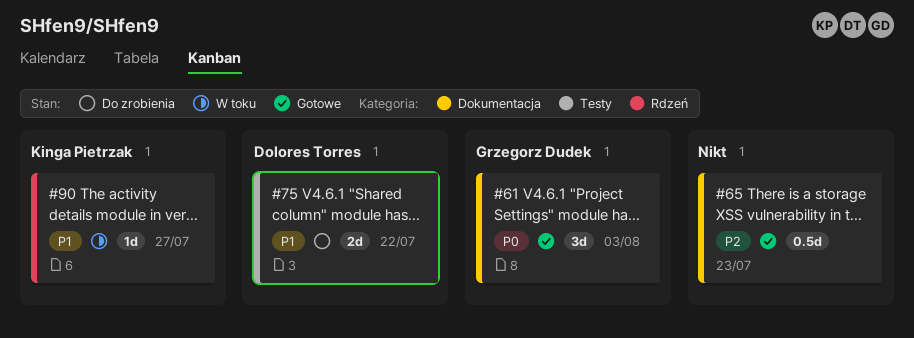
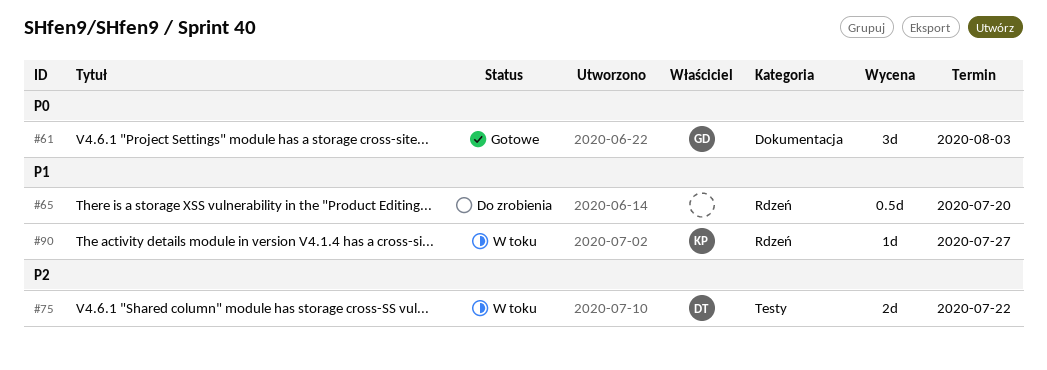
#65, status: Gotowe -> Do zrobienia
#65, priority: P2 -> P1
#65, label: Dokumentacja -> Rdzeń
#65, due: Jul 23 -> Jul 20
#75, status: Do zrobienia -> W toku
#75, priority: P1 -> P2

